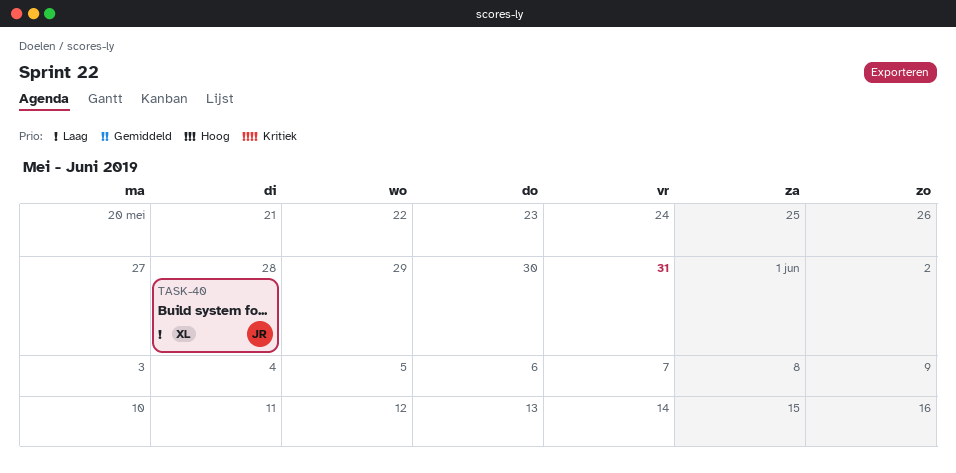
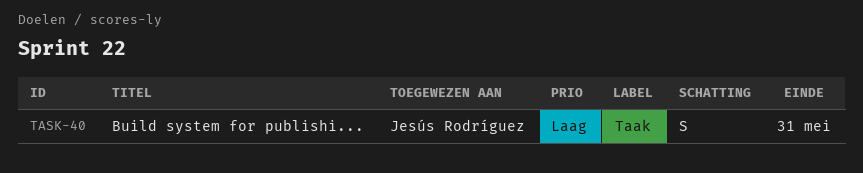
TASK-40, estimate: XL -> S
TASK-40, due: May 28 -> May 31

